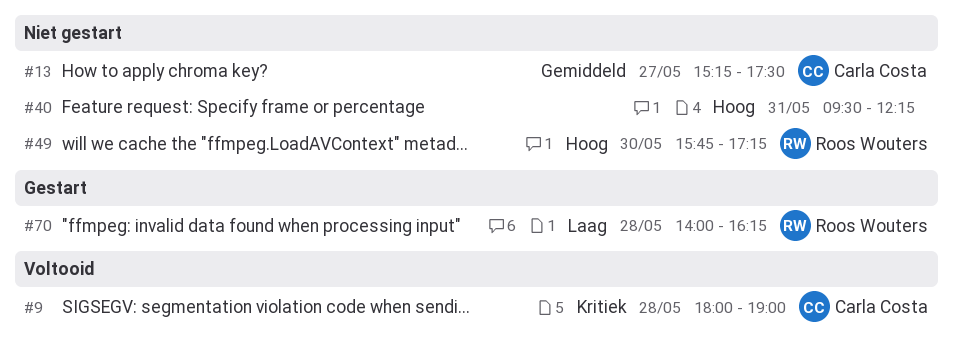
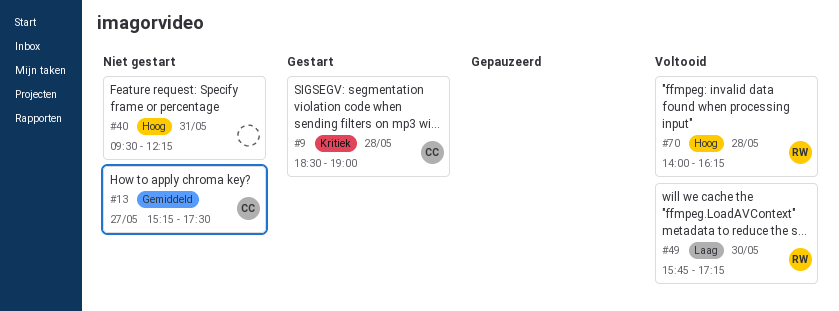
#9, status: Voltooid -> Gestart
#9, begins: 18:00 -> 18:30
#49, status: Niet gestart -> Voltooid
#49, priority: Hoog -> Laag
#70, status: Gestart -> Voltooid
#70, priority: Laag -> Hoog

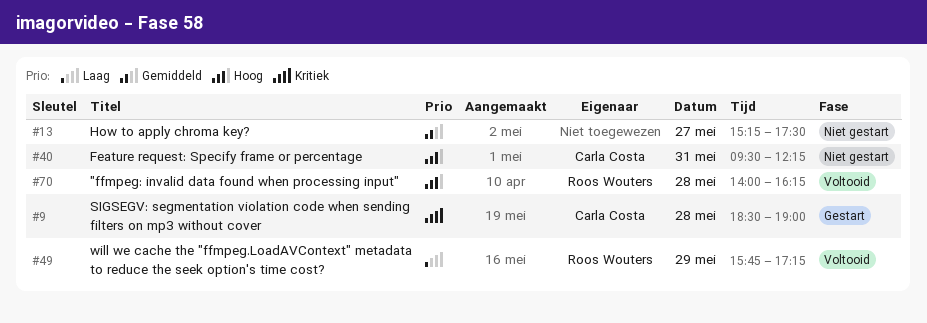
#13, owner: Carla Costa -> none
#40, owner: none -> Carla Costa
#49, day: May 30 -> May 29

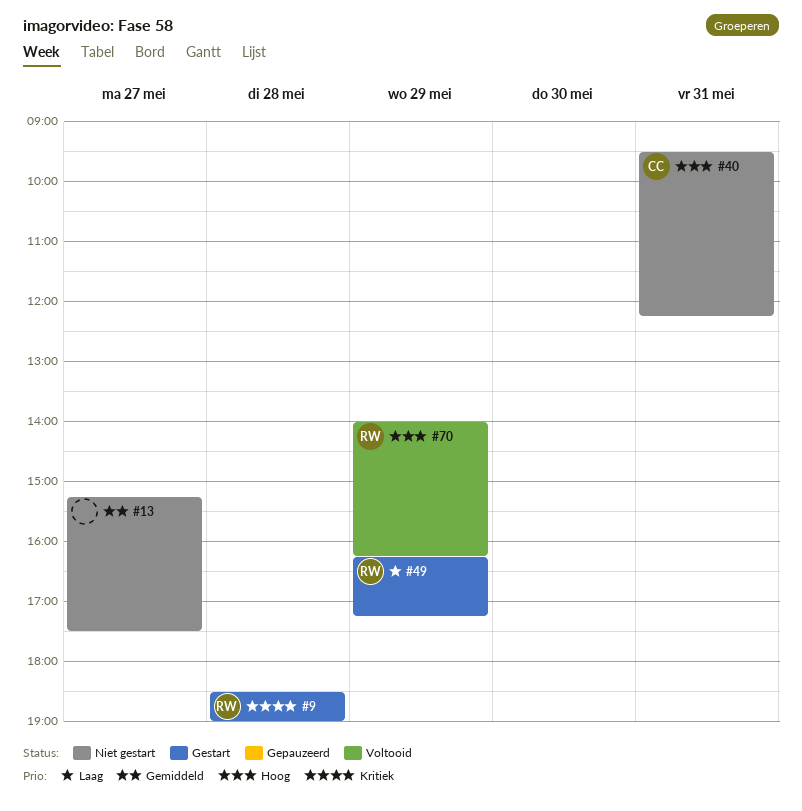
#9, owner: Carla Costa -> Roos Wouters
#49, status: Voltooid -> Gestart
#49, begins: 15:45 -> 16:15
#70, day: May 28 -> May 29

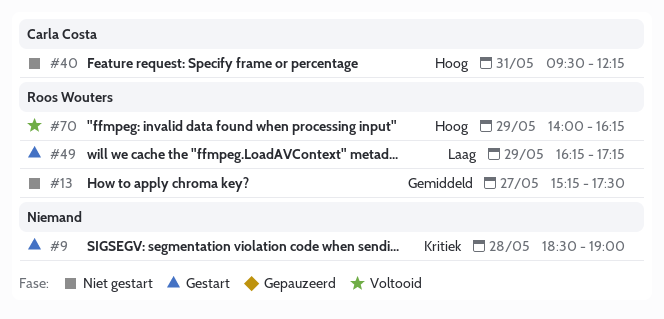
#9, owner: Roos Wouters -> none
#13, owner: none -> Roos Wouters

